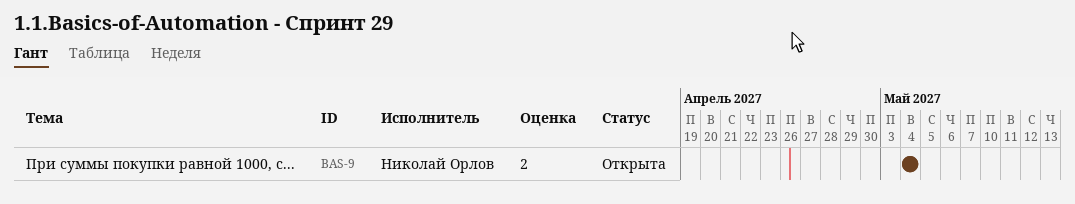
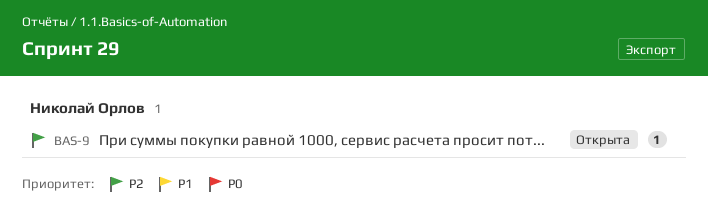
BAS-9, estimate: 2 -> 1

